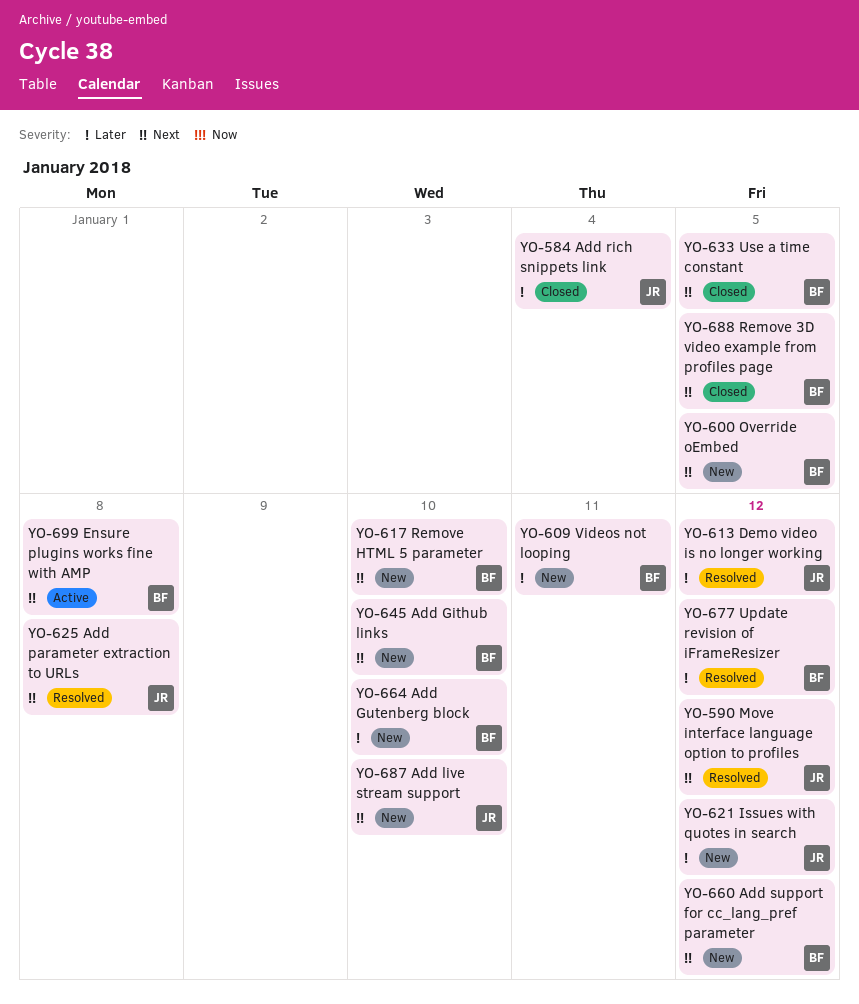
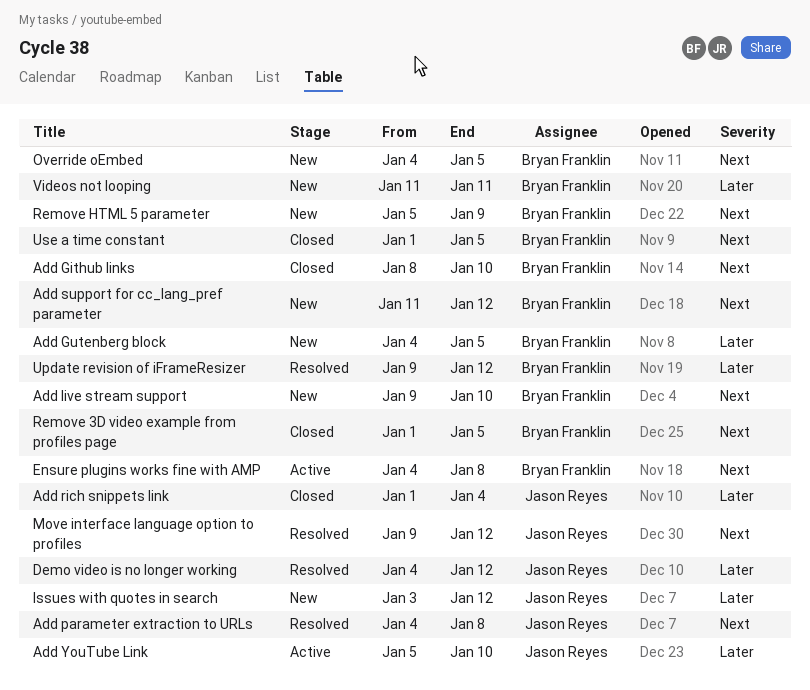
Add Github links, status: New -> Closed
Add Gutenberg block, due: Jan 10 -> Jan 5
Add live stream support, owner: Jason Reyes -> Bryan Franklin
Add YouTube Link: none -> present
Remove HTML 5 parameter, due: Jan 10 -> Jan 9

